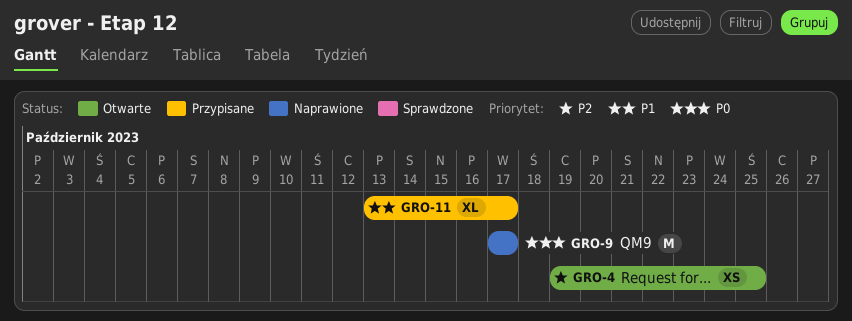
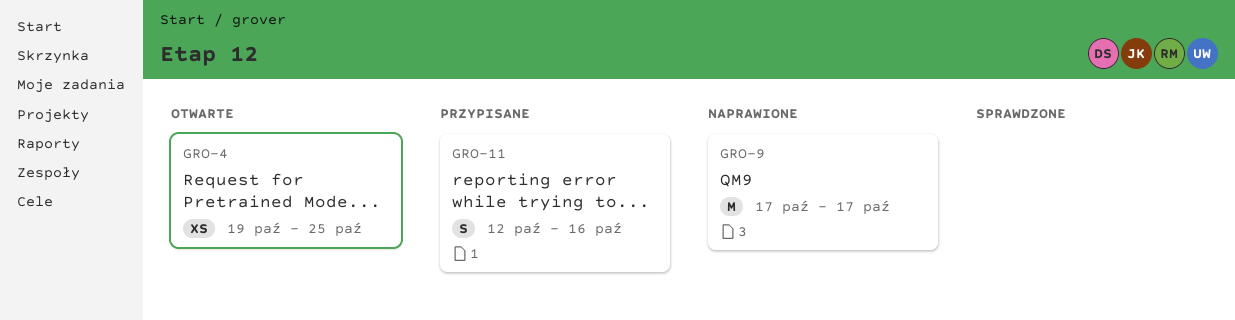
GRO-11, estimate: XL -> S
GRO-11, start: Oct 13 -> Oct 12
GRO-11, due: Oct 17 -> Oct 16

